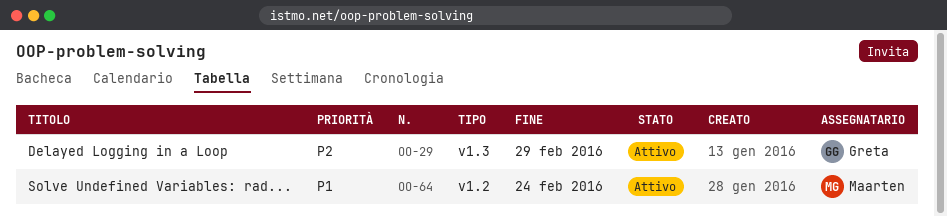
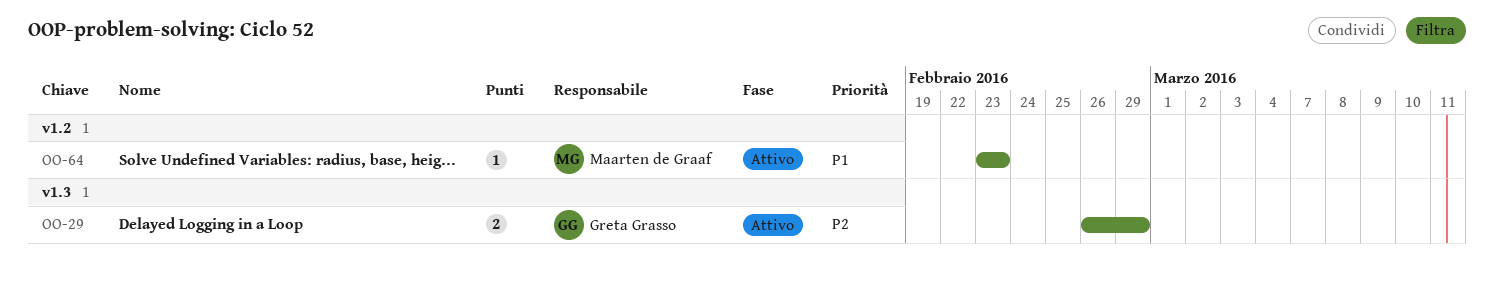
OO-64, due: Feb 24 -> Feb 23

